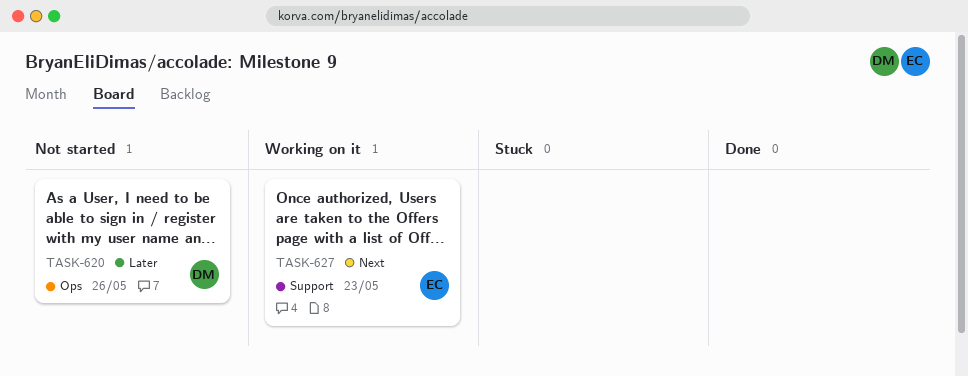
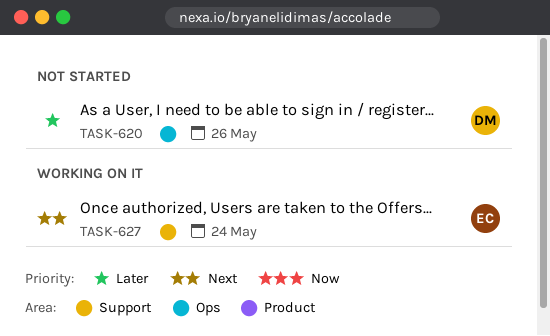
TASK-627, due: May 23 -> May 24

